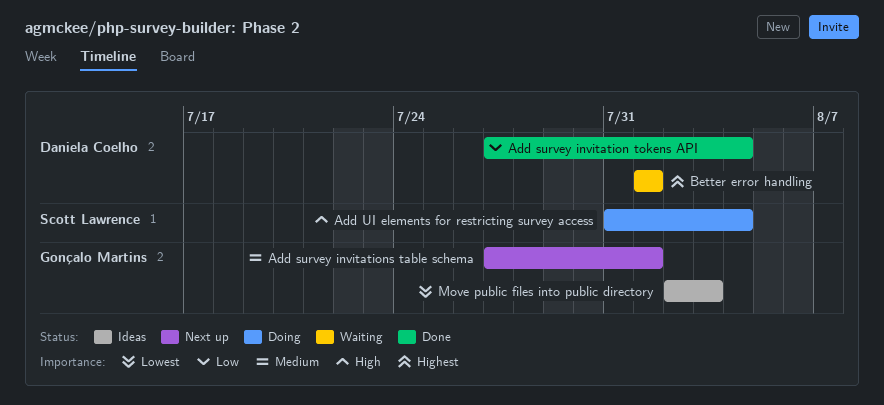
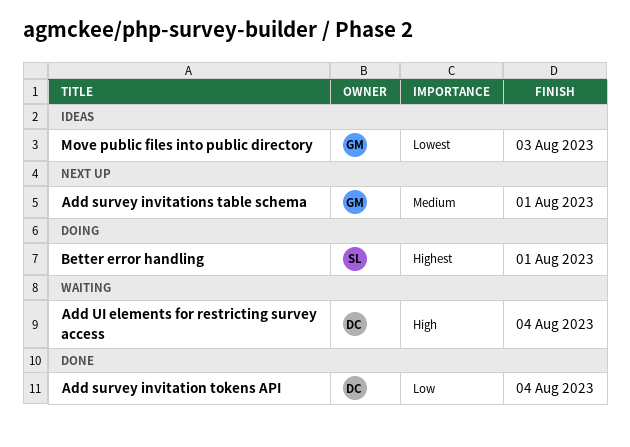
Add UI elements for restricting survey access, status: Doing -> Waiting
Add UI elements for restricting survey access, owner: Scott Lawrence -> Daniela Coelho
Better error handling, status: Waiting -> Doing
Better error handling, owner: Daniela Coelho -> Scott Lawrence

